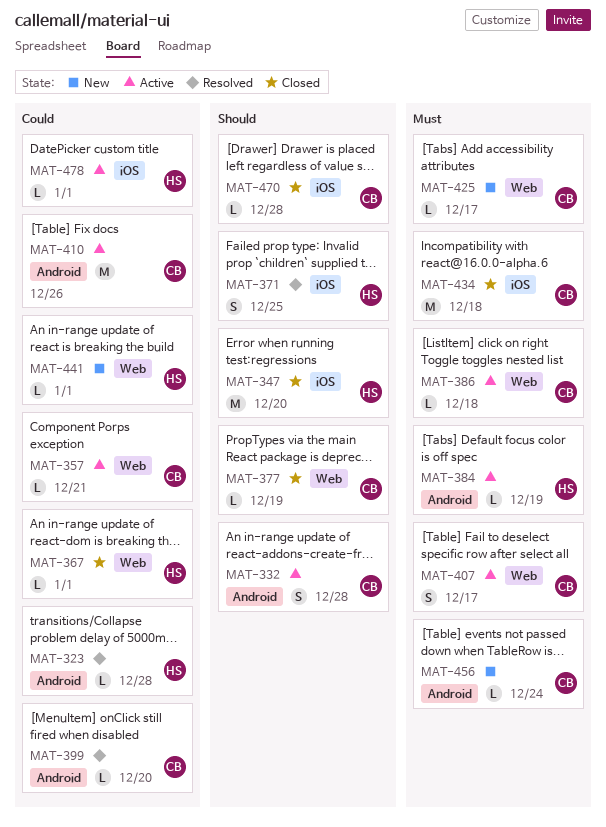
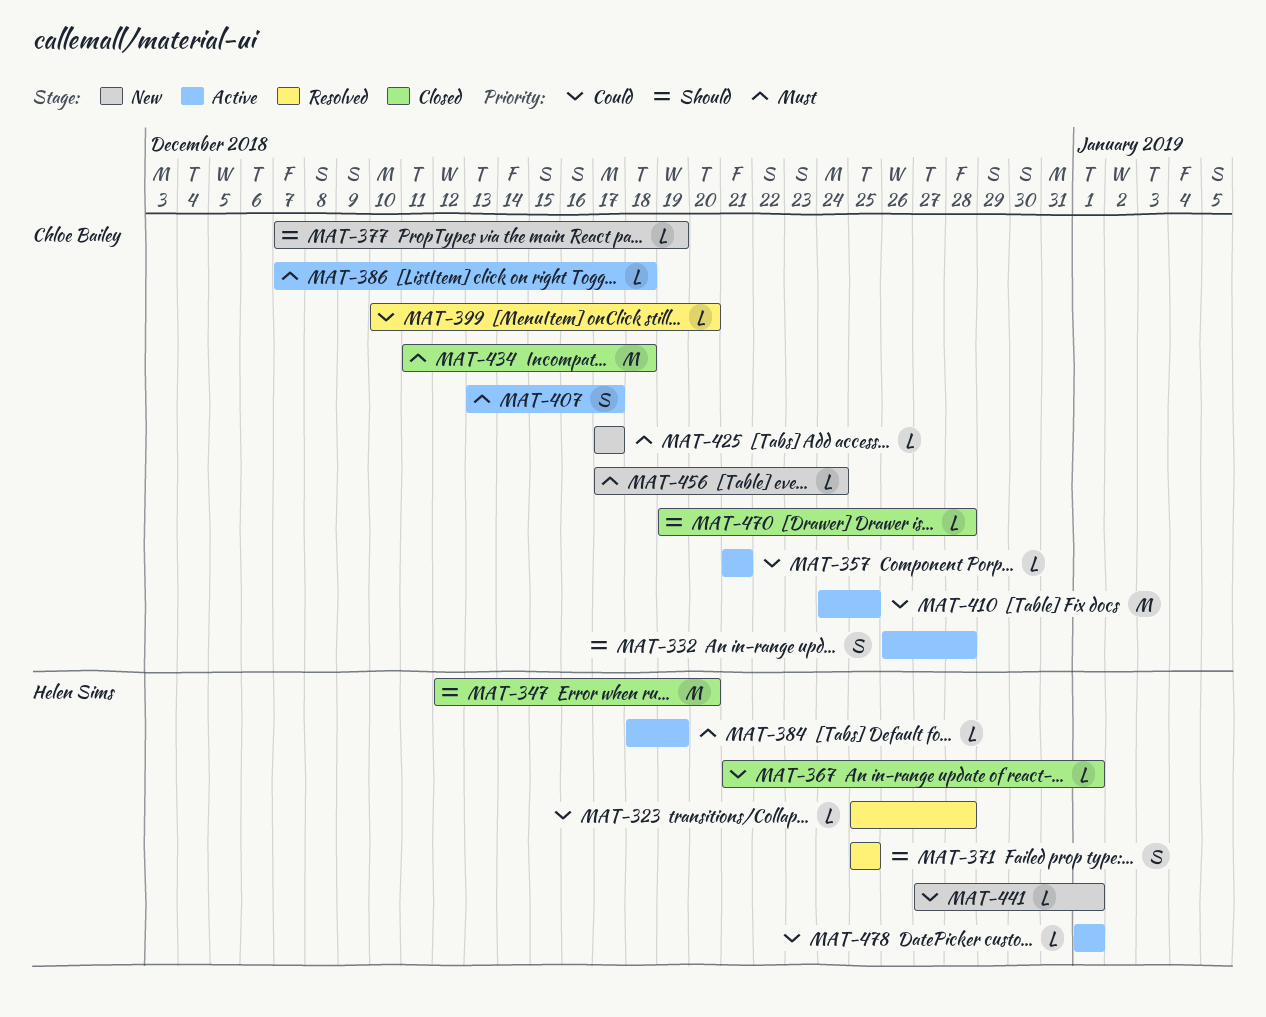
MAT-377, status: Closed -> New
MAT-410, due: Dec 26 -> Dec 25

